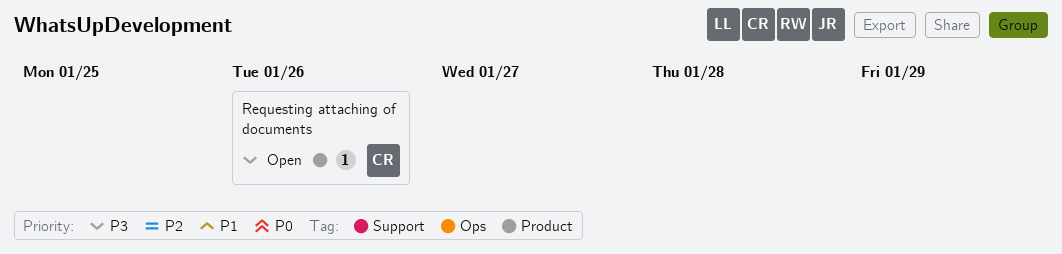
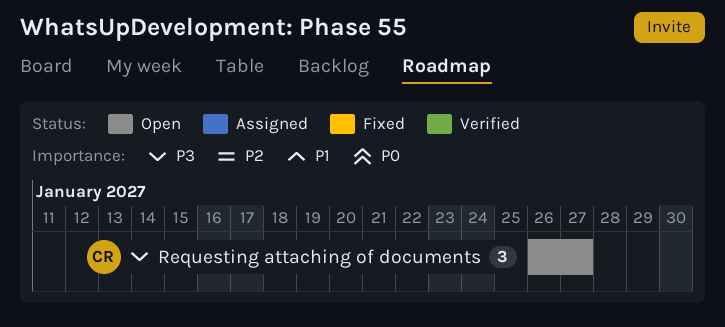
Requesting attaching of documents, estimate: 1 -> 3
Requesting attaching of documents, due: Jan 26 -> Jan 27

